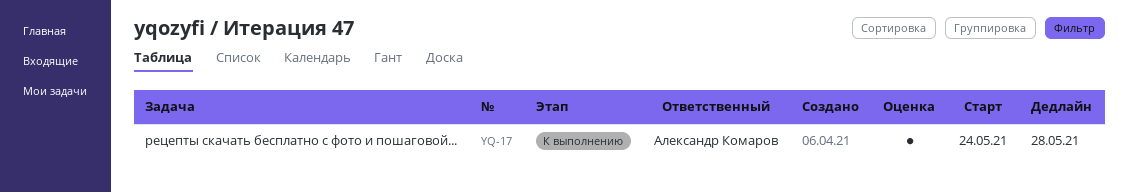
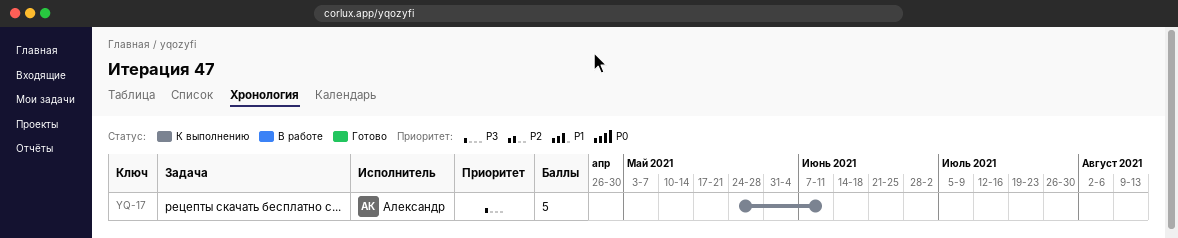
YQ-17, estimate: 1 -> 5
YQ-17, due: May 28 -> Jun 11

